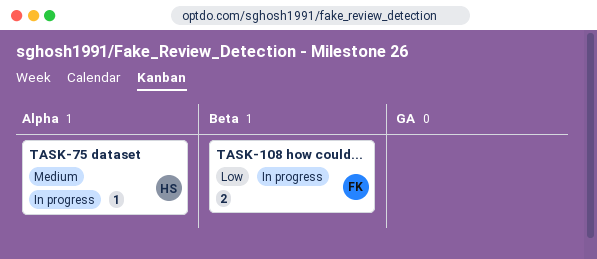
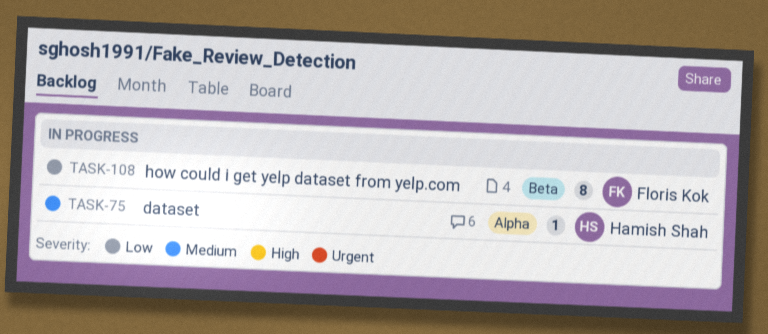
TASK-108, estimate: 2 -> 8

